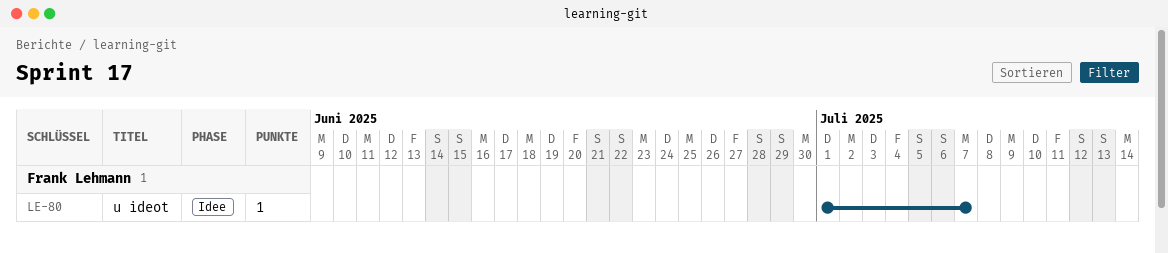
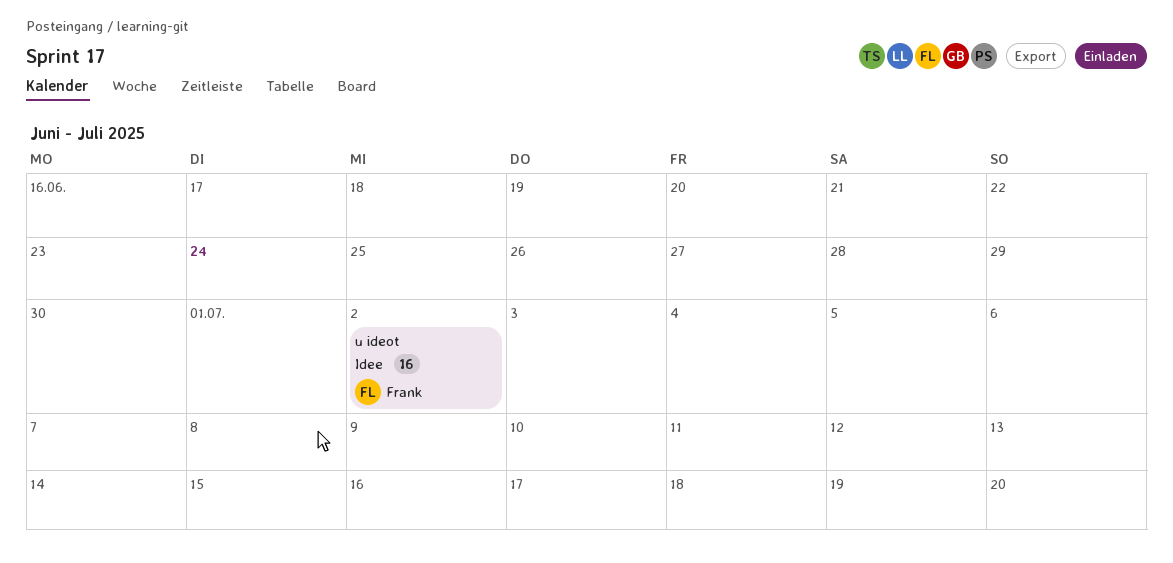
u ideot, estimate: 1 -> 16
u ideot, due: Jul 7 -> Jul 2

